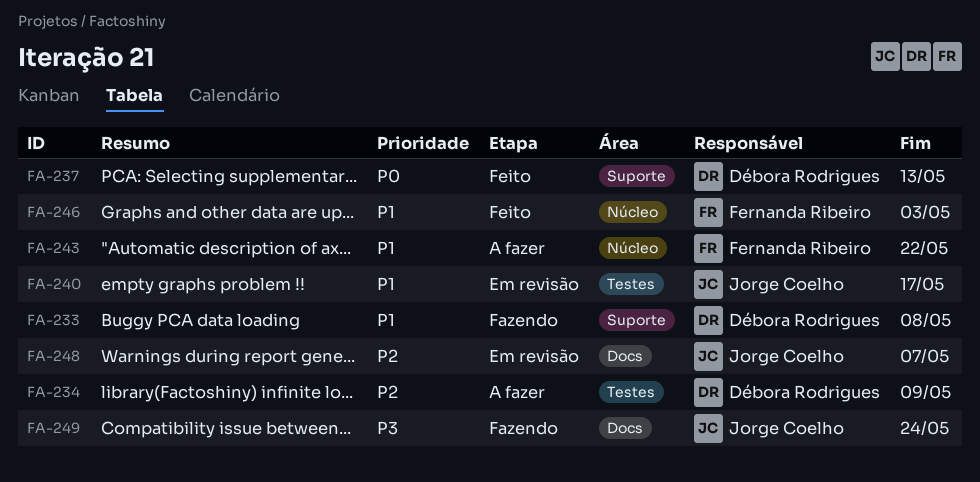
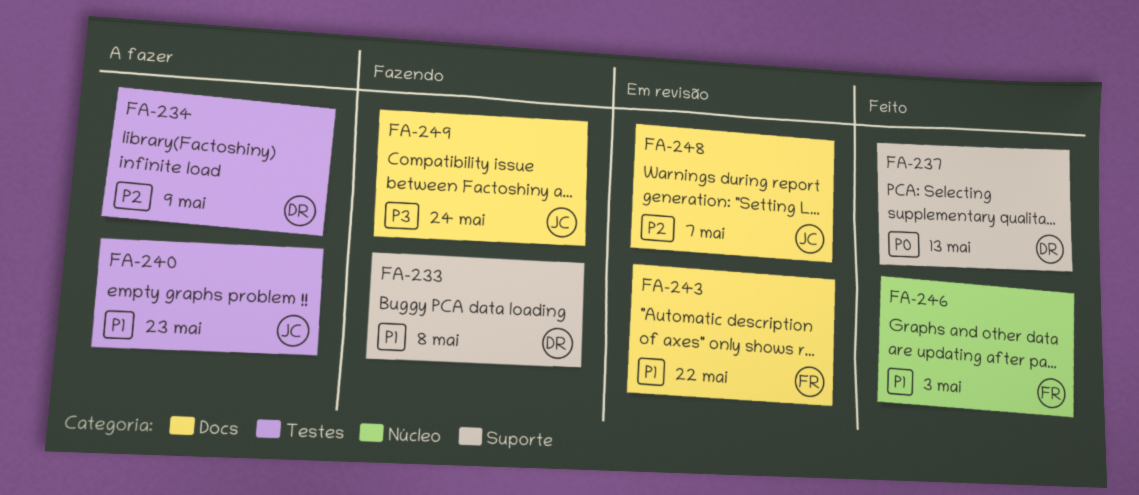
FA-240, status: Em revisão -> A fazer
FA-240, due: May 17 -> May 23
FA-243, status: A fazer -> Em revisão
FA-243, label: Núcleo -> Docs

